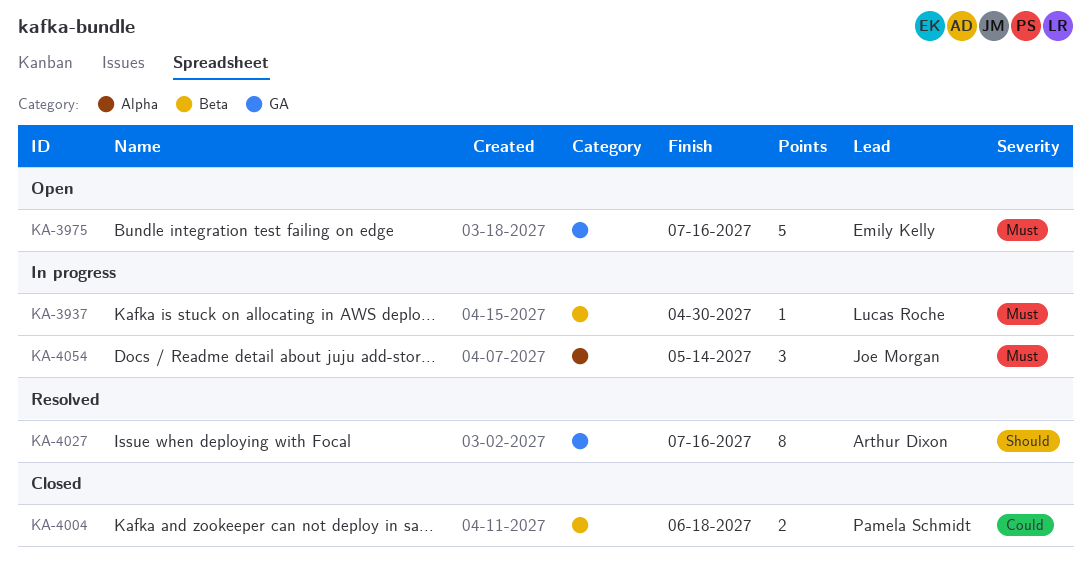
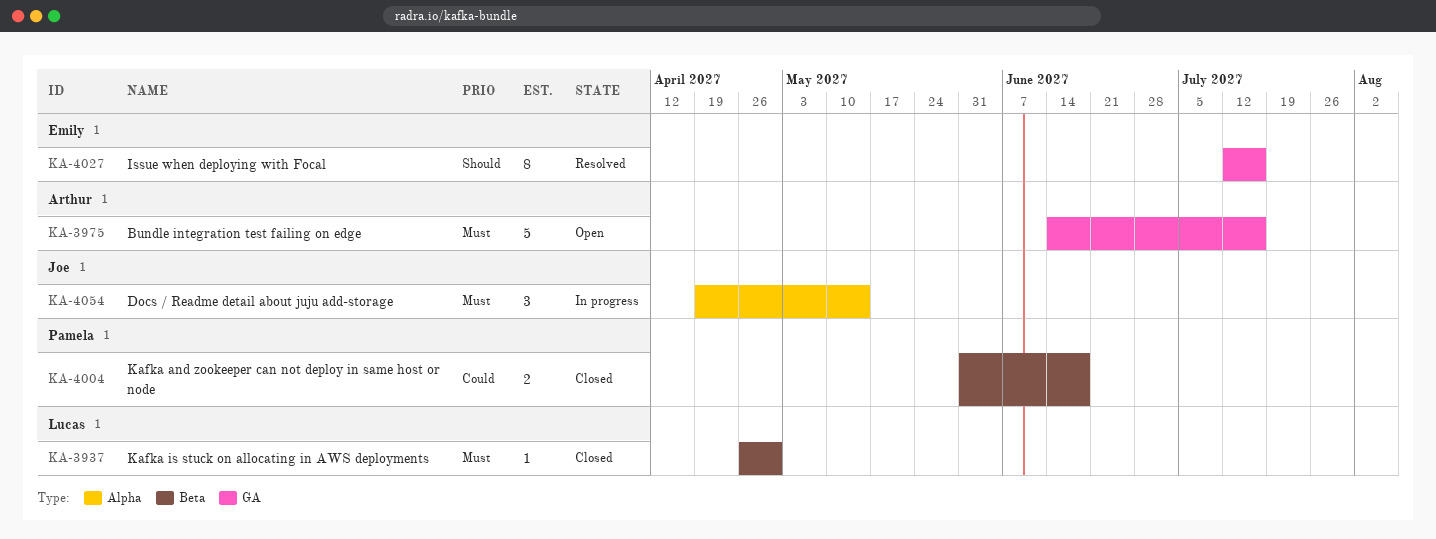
KA-3937, status: In progress -> Closed
KA-3975, owner: Emily Kelly -> Arthur Dixon
KA-4027, owner: Arthur Dixon -> Emily Kelly

